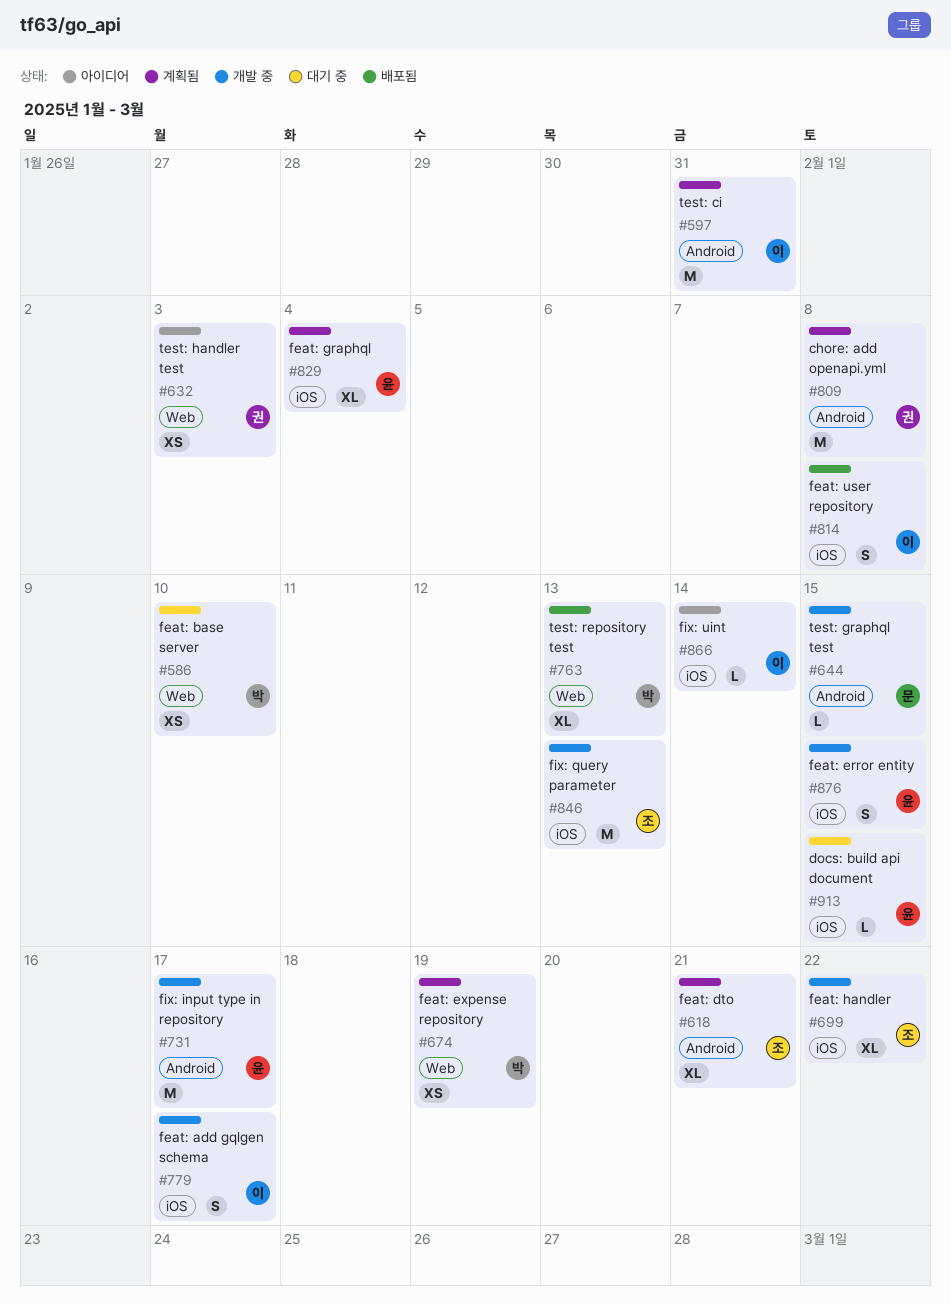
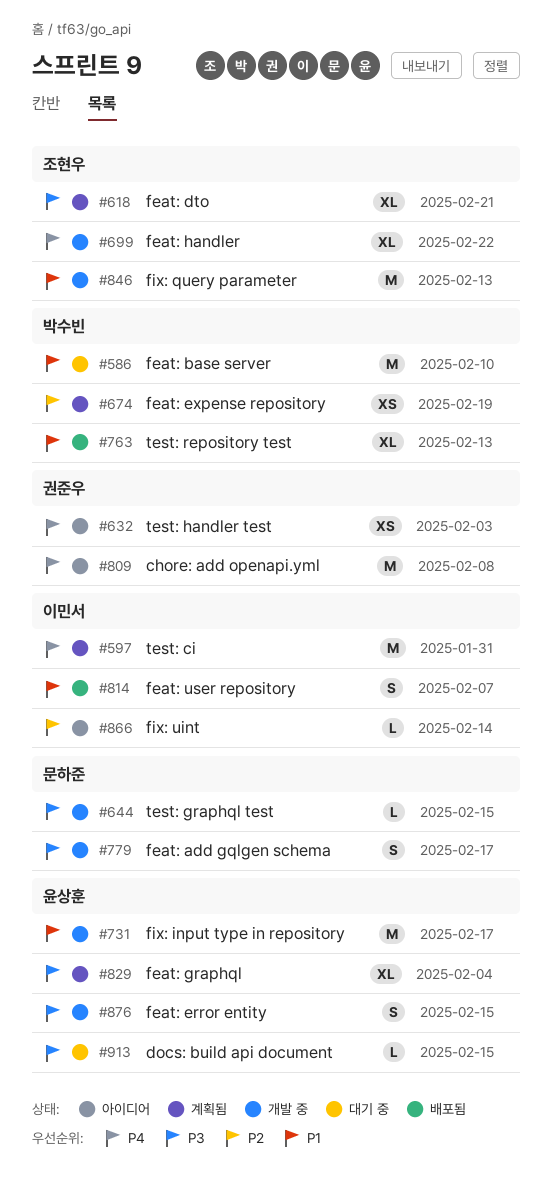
#586, estimate: XS -> M
#779, owner: 이민서 -> 문하준
#809, status: 계획됨 -> 아이디어
#814, due: Feb 8 -> Feb 7

